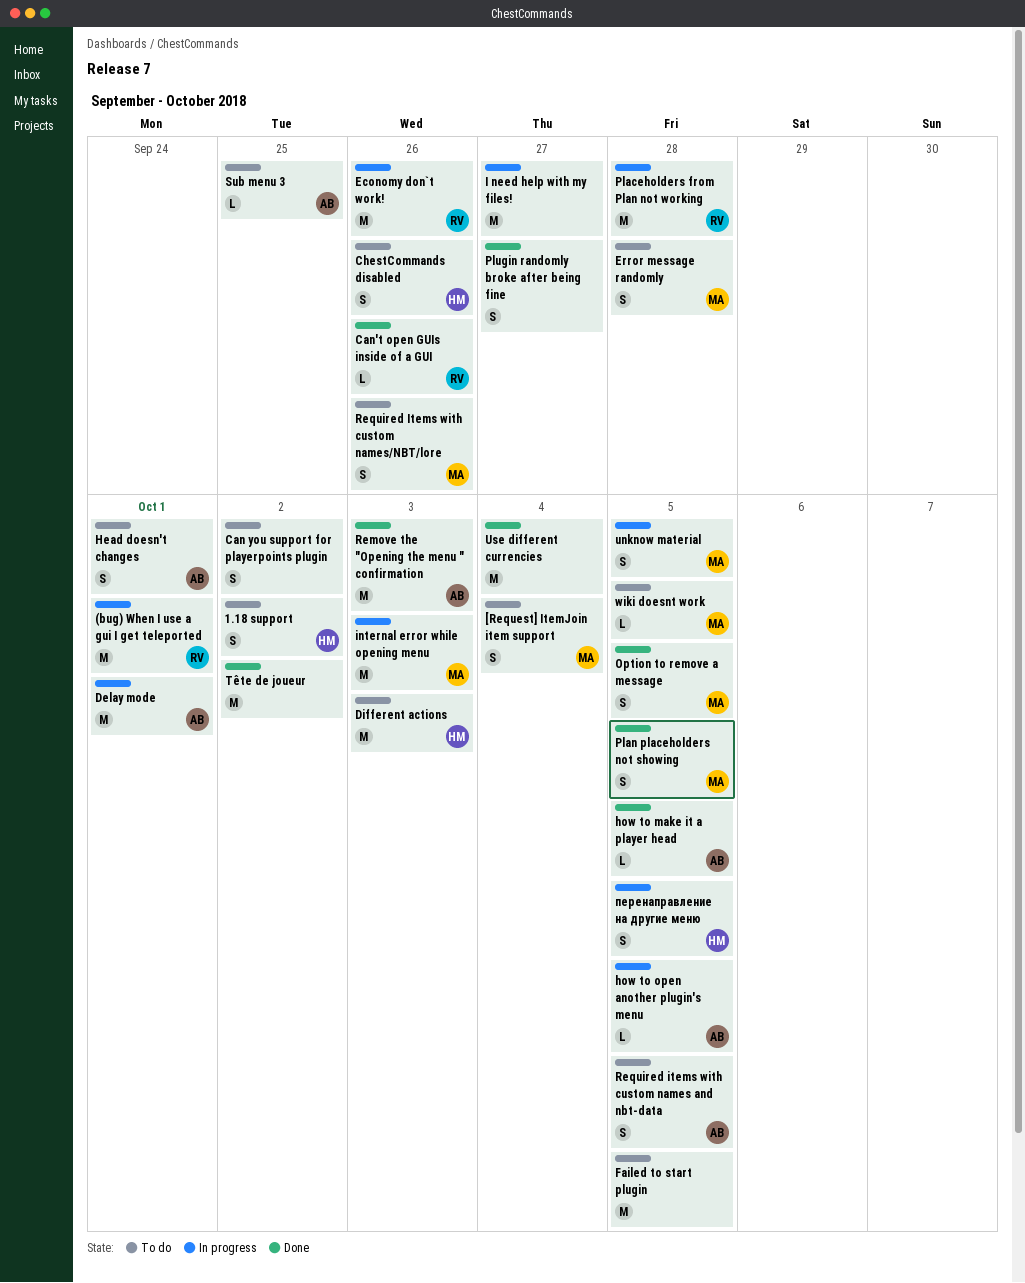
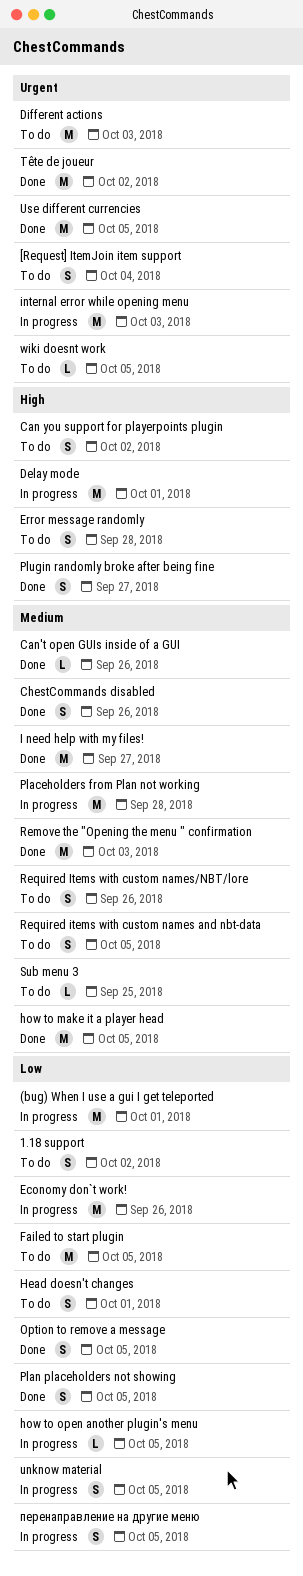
ChestCommands disabled, status: To do -> Done
how to make it a player head, estimate: L -> M
I need help with my files!, status: In progress -> Done
Use different currencies, due: Oct 4 -> Oct 5

